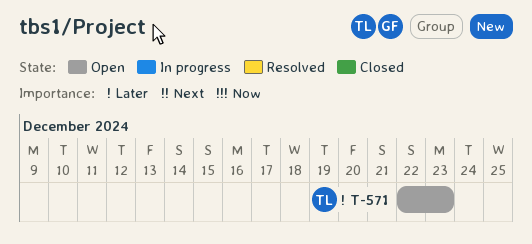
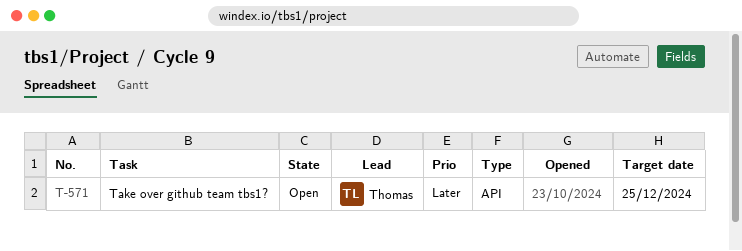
T-571, due: Dec 23 -> Dec 25

